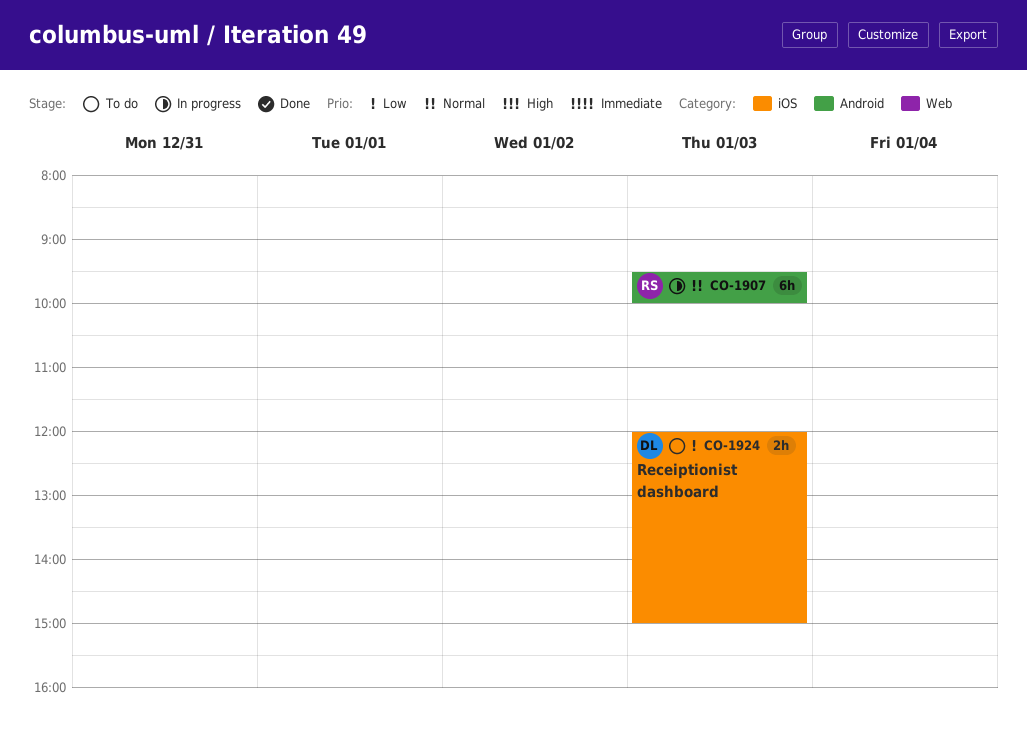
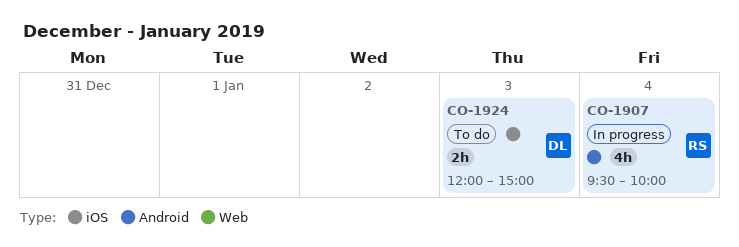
CO-1907, estimate: 6h -> 4h
CO-1907, day: Jan 3 -> Jan 4

